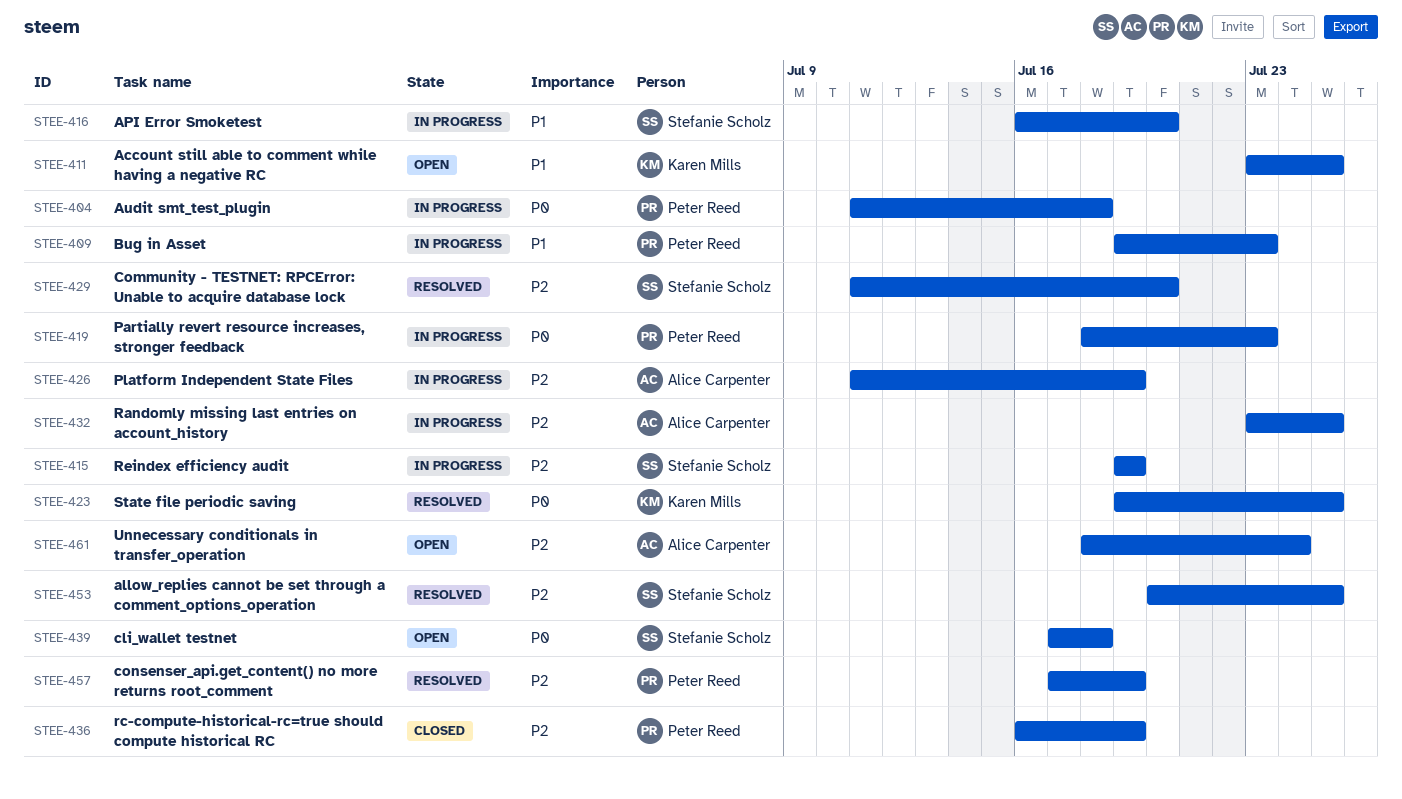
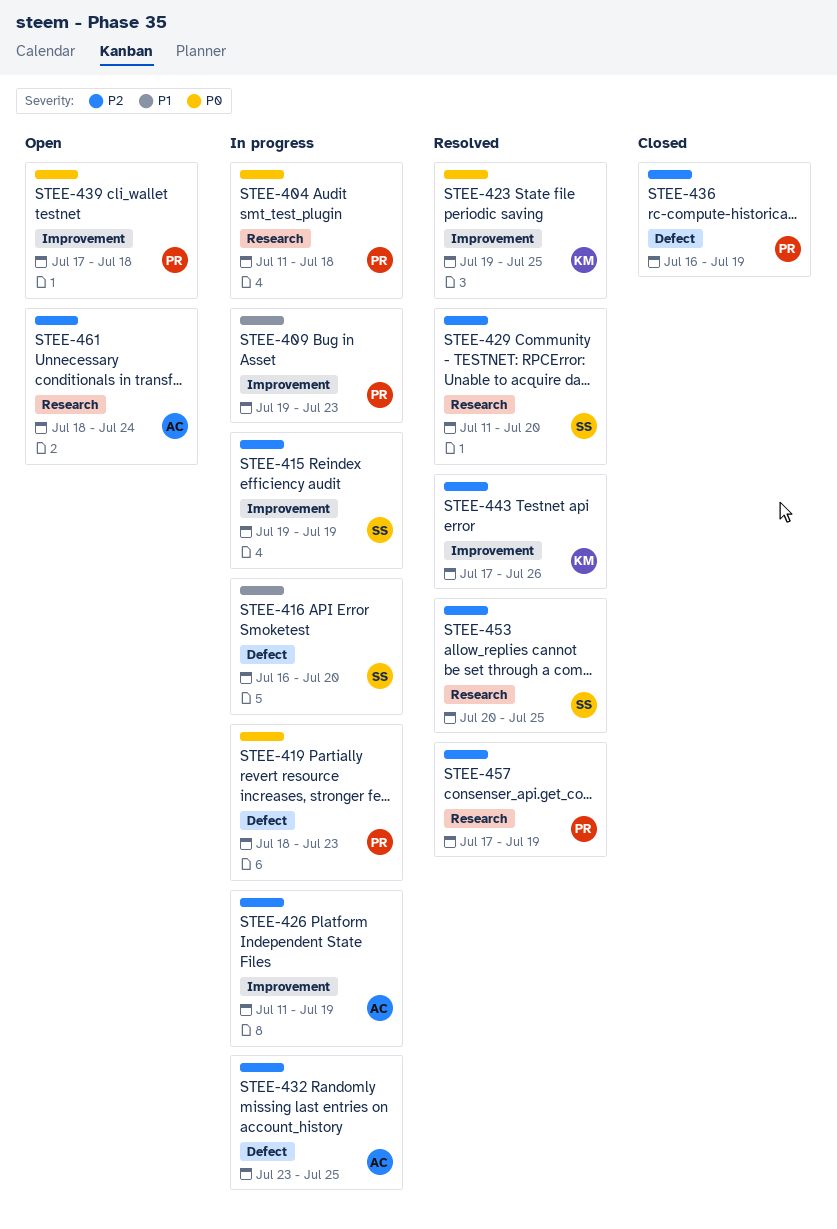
STEE-411: present -> none
STEE-439, owner: Stefanie Scholz -> Peter Reed
STEE-443: none -> present

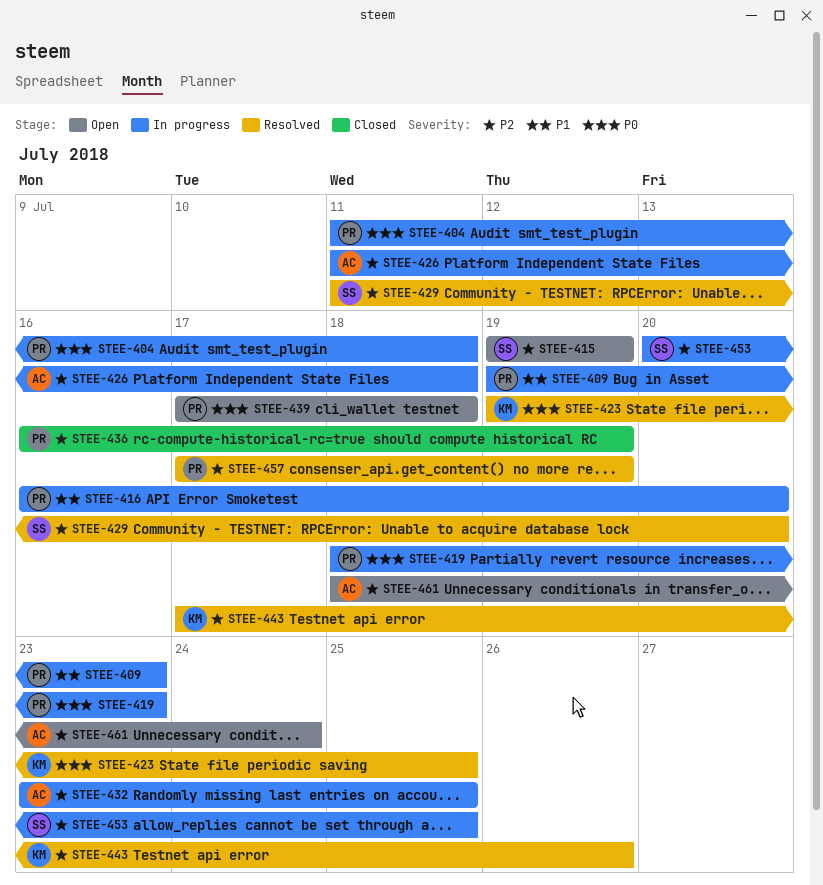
STEE-415, status: In progress -> Open
STEE-416, owner: SS -> PR
STEE-426, due: Jul 19 -> Jul 18
STEE-453, status: Resolved -> In progress

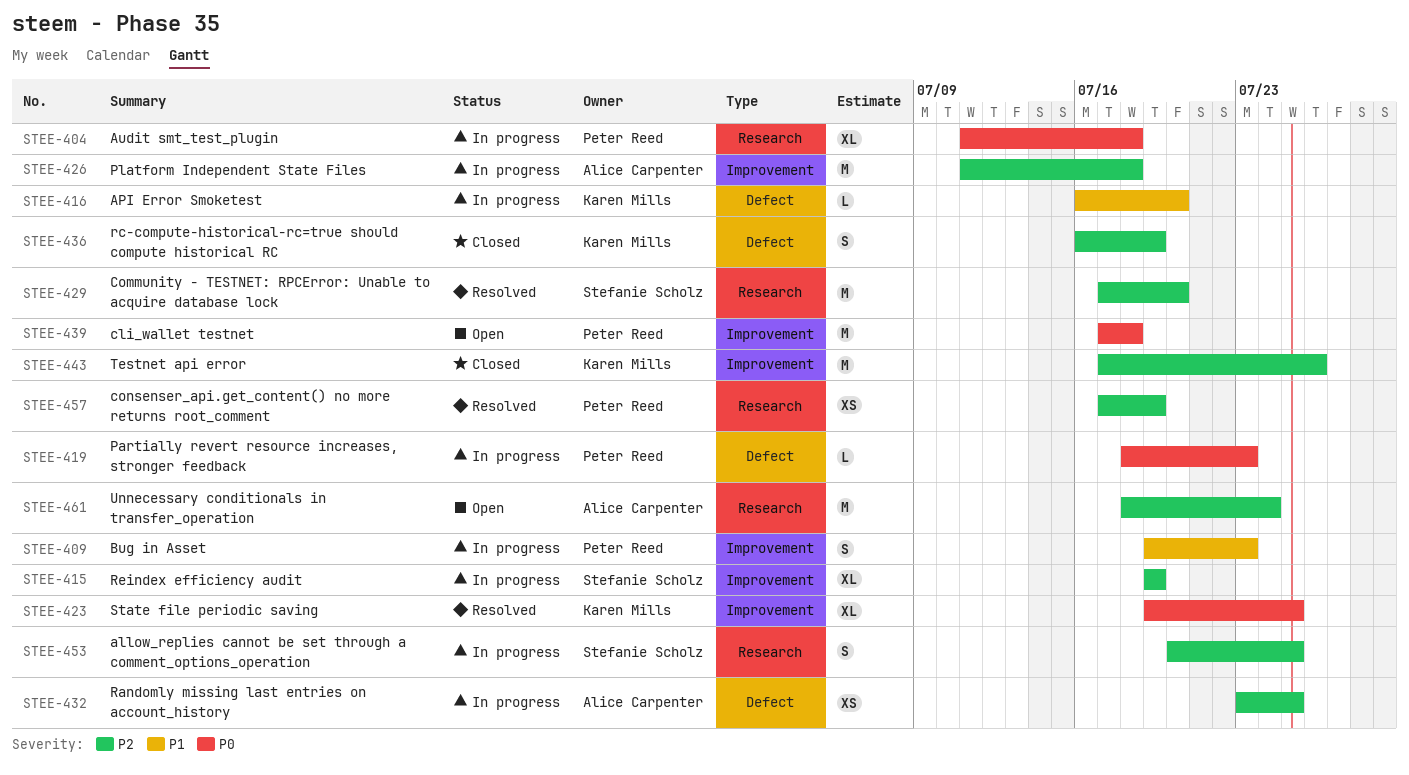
STEE-415, status: Open -> In progress
STEE-416, owner: Peter Reed -> Karen Mills
STEE-429, start: Jul 11 -> Jul 17
STEE-436, owner: Peter Reed -> Karen Mills
STEE-443, status: Resolved -> Closed

